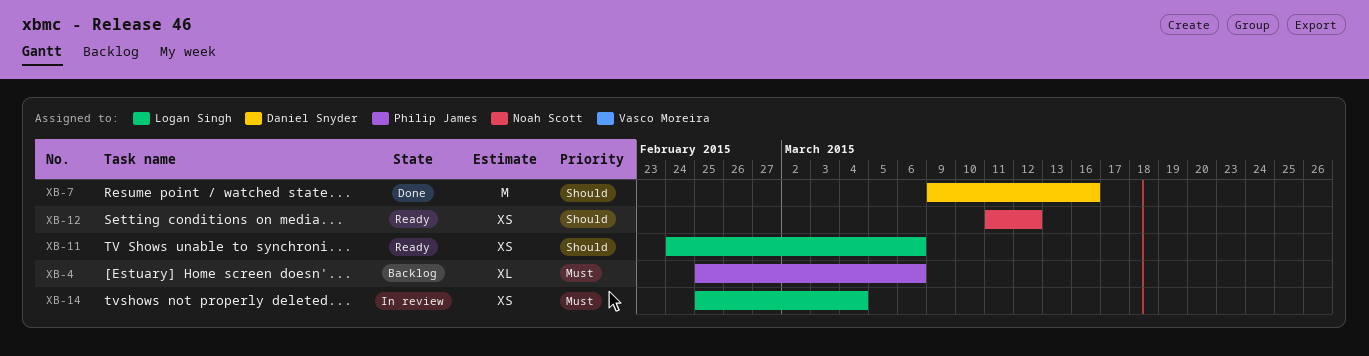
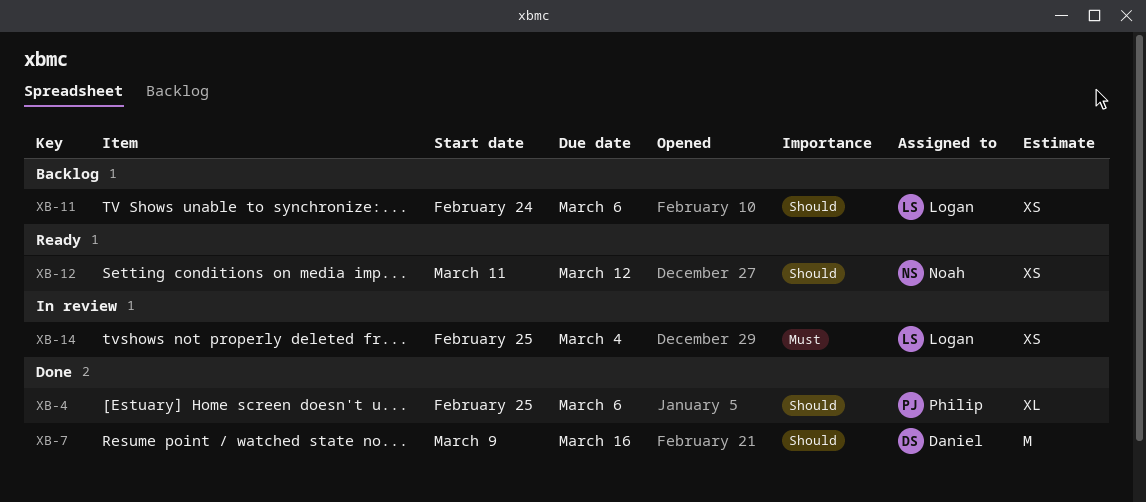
XB-4, status: Backlog -> Done
XB-4, priority: Must -> Should
XB-11, status: Ready -> Backlog

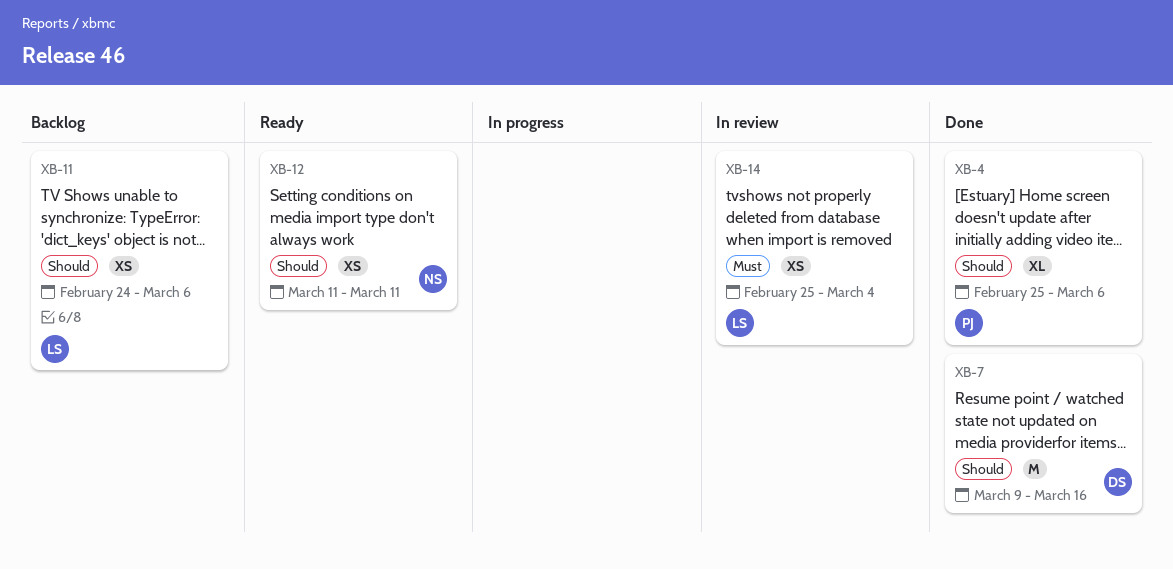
XB-12, due: Mar 12 -> Mar 11

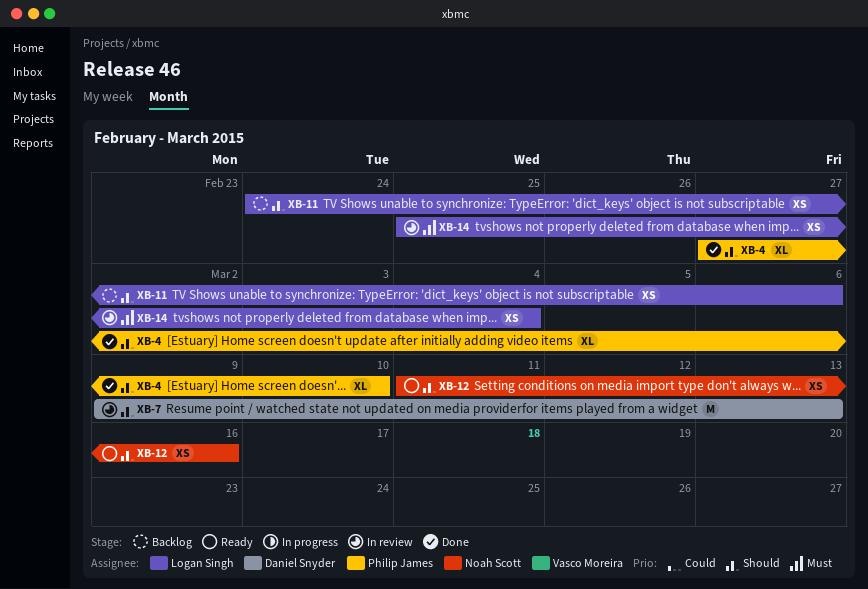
XB-4, start: Feb 25 -> Feb 27
XB-4, due: Mar 6 -> Mar 10
XB-7, status: Done -> In review
XB-7, due: Mar 16 -> Mar 13
XB-12, due: Mar 11 -> Mar 16

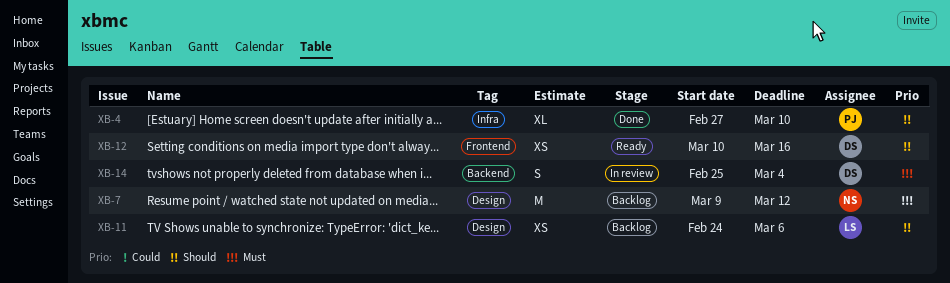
XB-7, status: In review -> Backlog
XB-7, owner: Daniel Snyder -> Noah Scott
XB-7, priority: Should -> Must
XB-7, due: Mar 13 -> Mar 12
XB-12, owner: Noah Scott -> Daniel Snyder
XB-12, start: Mar 11 -> Mar 10
XB-14, owner: Logan Singh -> Daniel Snyder
XB-14, estimate: XS -> S

